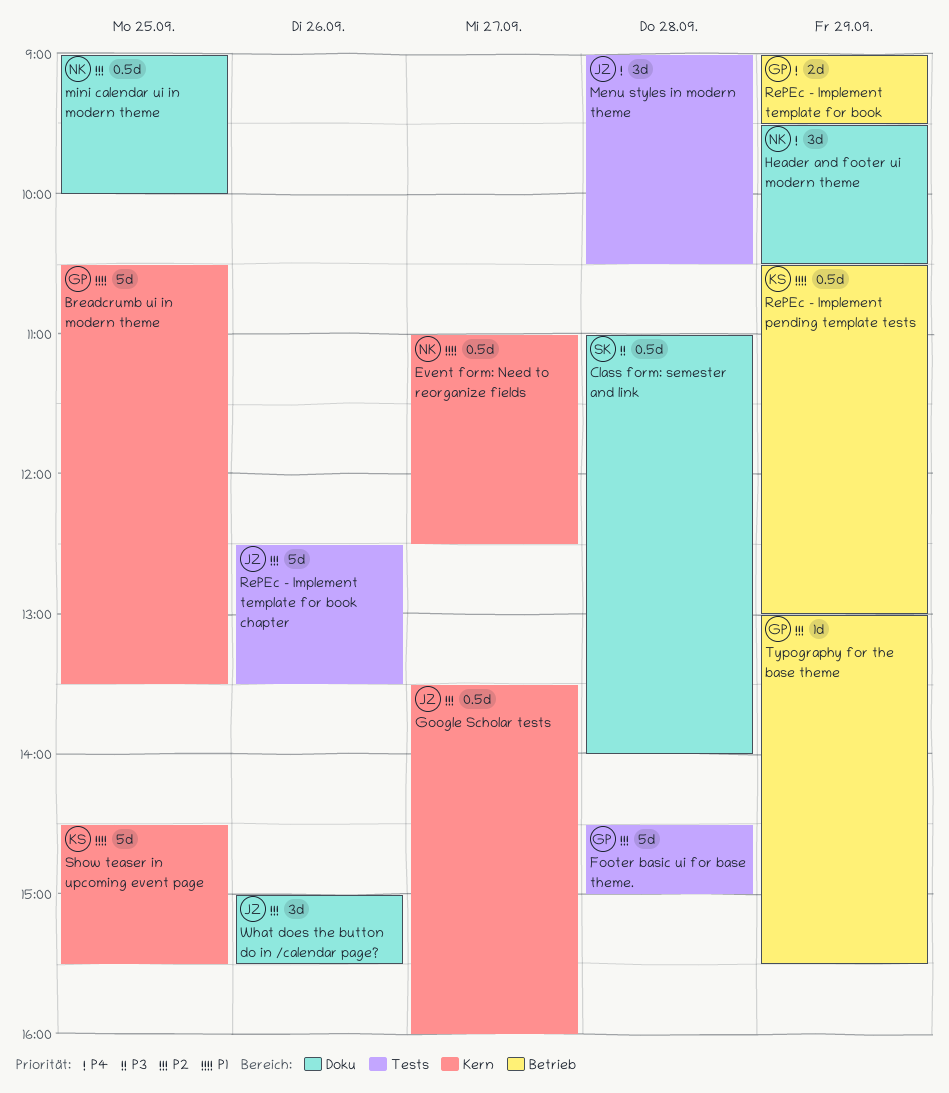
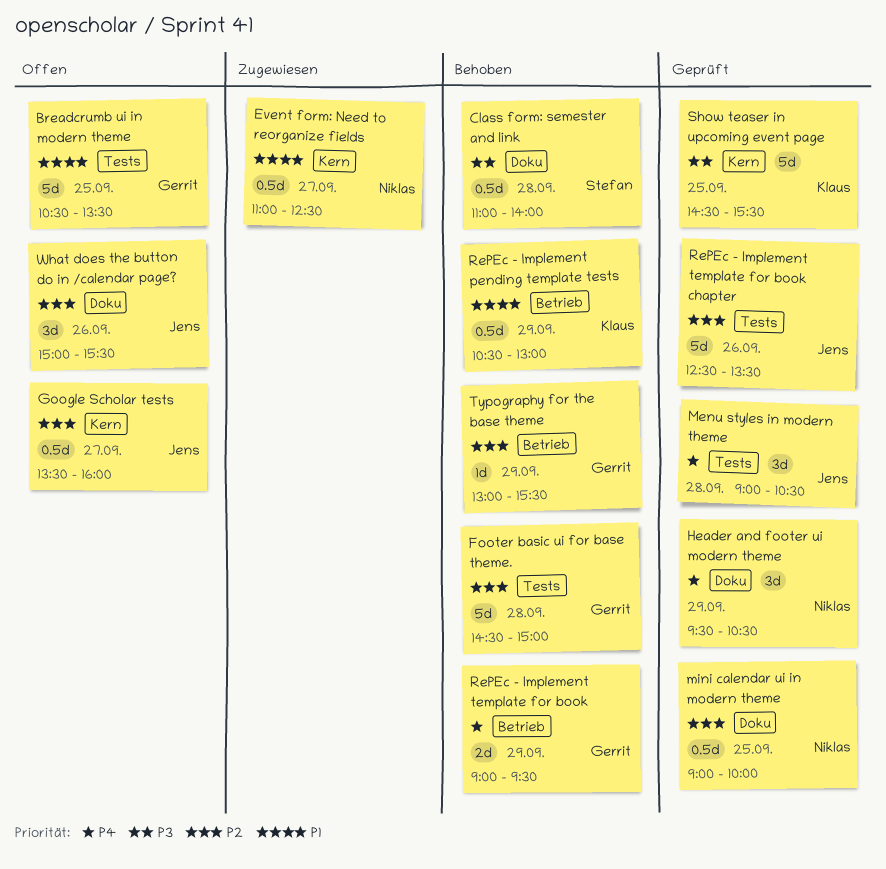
Breadcrumb ui in modern theme, label: Kern -> Tests
Show teaser in upcoming event page, priority: P1 -> P3

